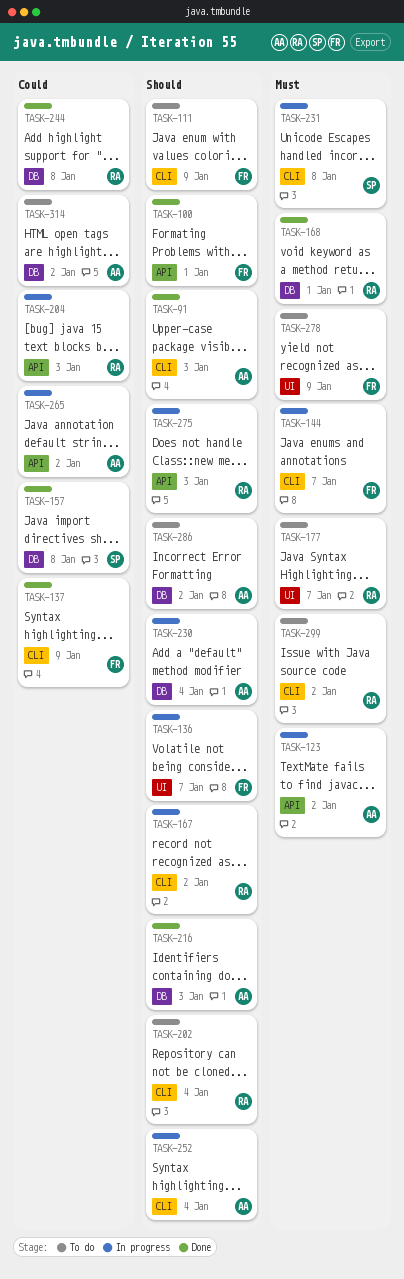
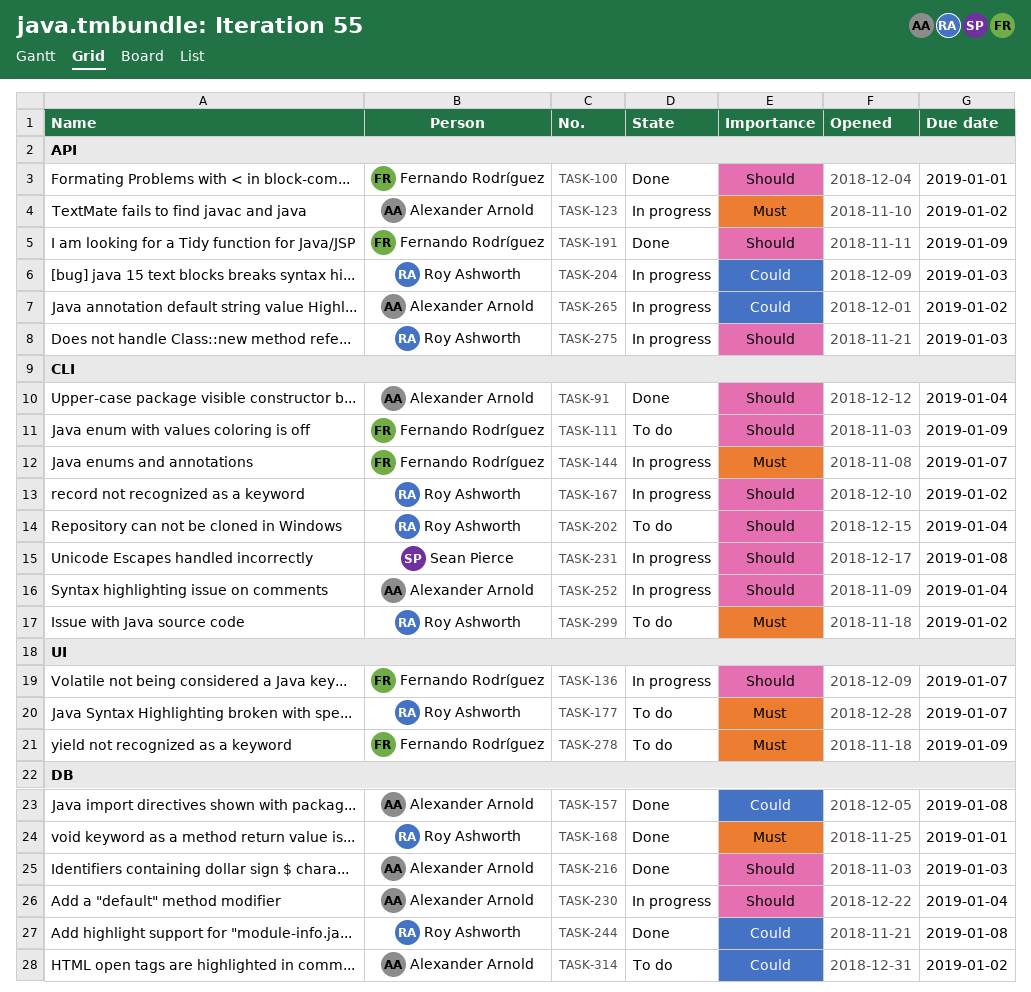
TASK-91, due: Jan 3 -> Jan 4
TASK-137: present -> none
TASK-157, owner: Sean Pierce -> Alexander Arnold
TASK-191: none -> present
TASK-231, priority: Must -> Should
TASK-286: present -> none

